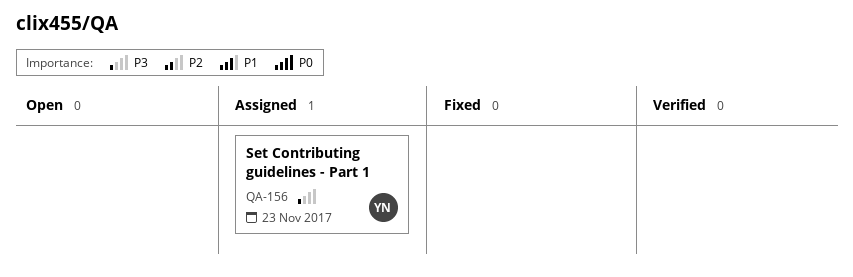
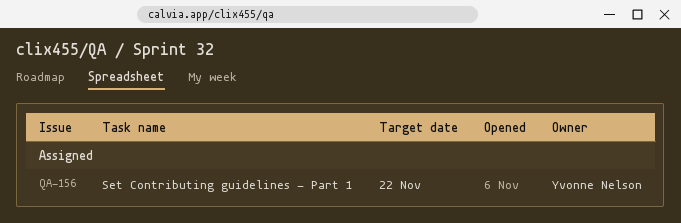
QA-156, due: Nov 23 -> Nov 22

